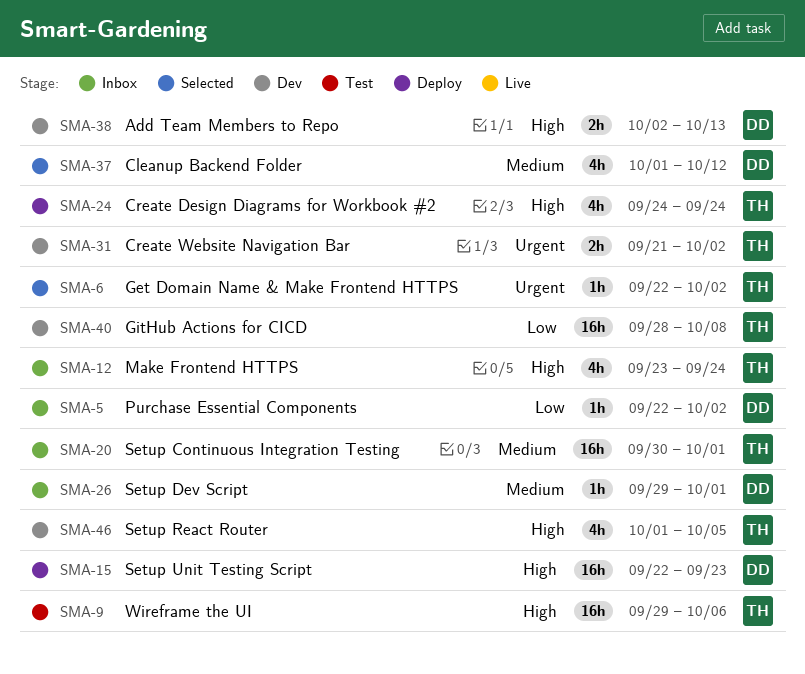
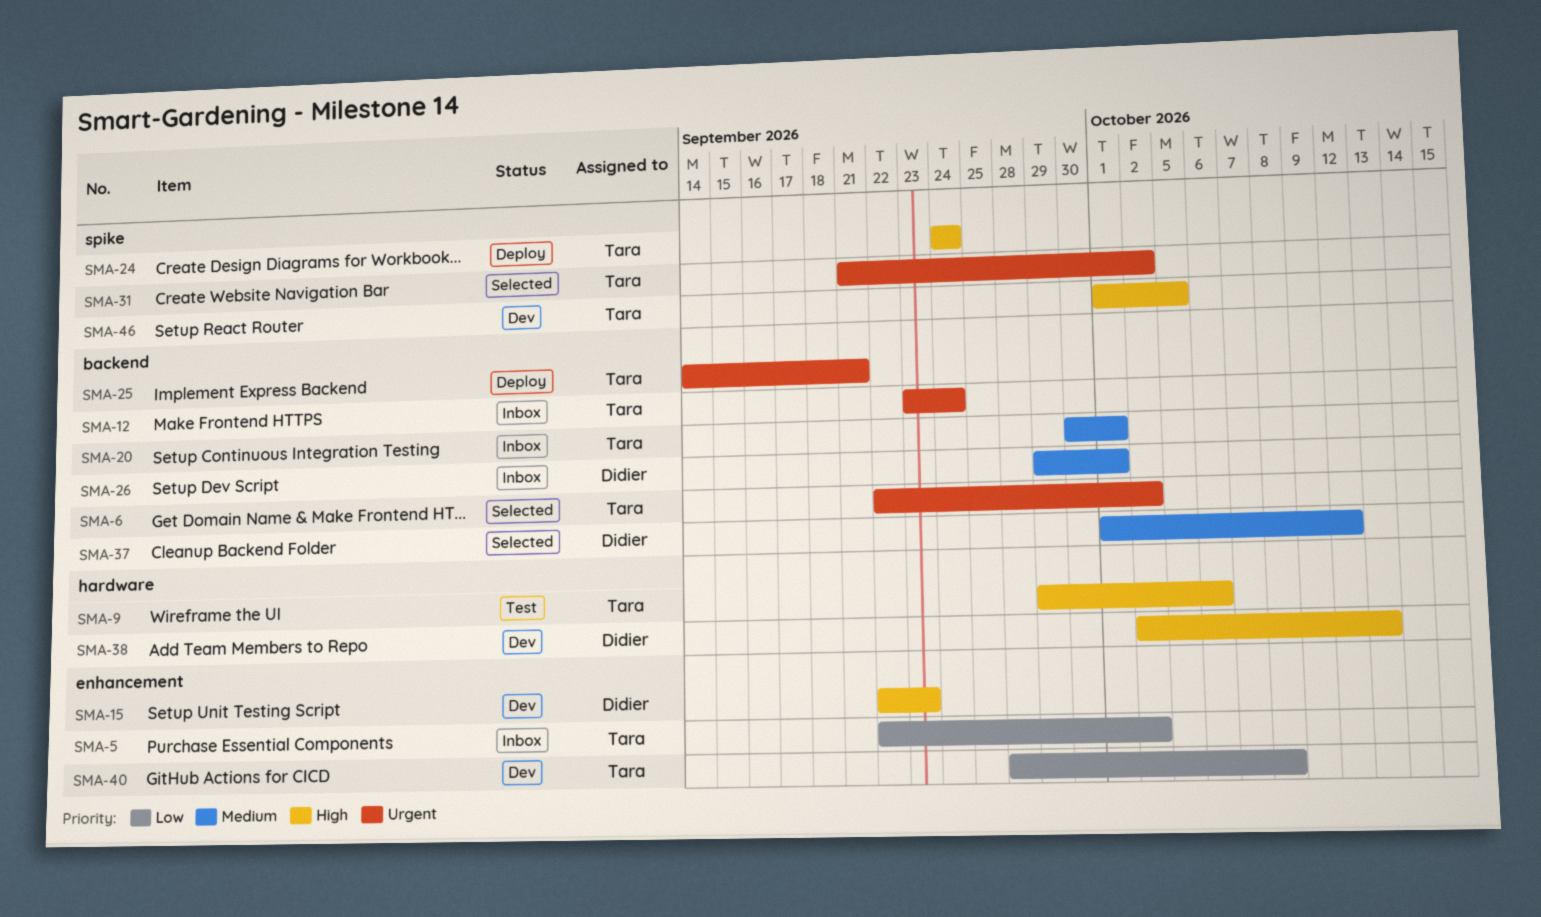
SMA-5, owner: Didier -> Tara
SMA-12, priority: High -> Urgent
SMA-15, status: Deploy -> Dev
SMA-25: none -> present
SMA-31, status: Dev -> Selected

